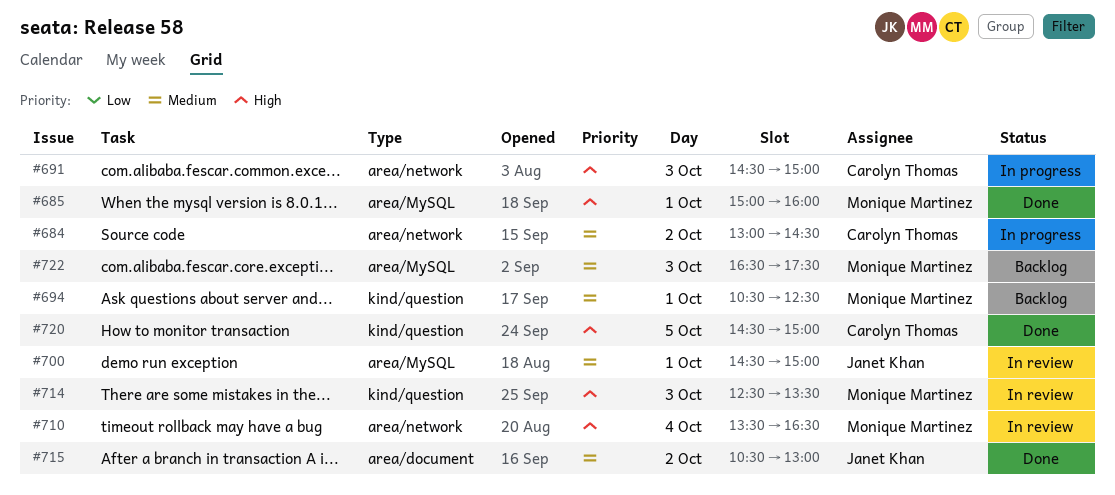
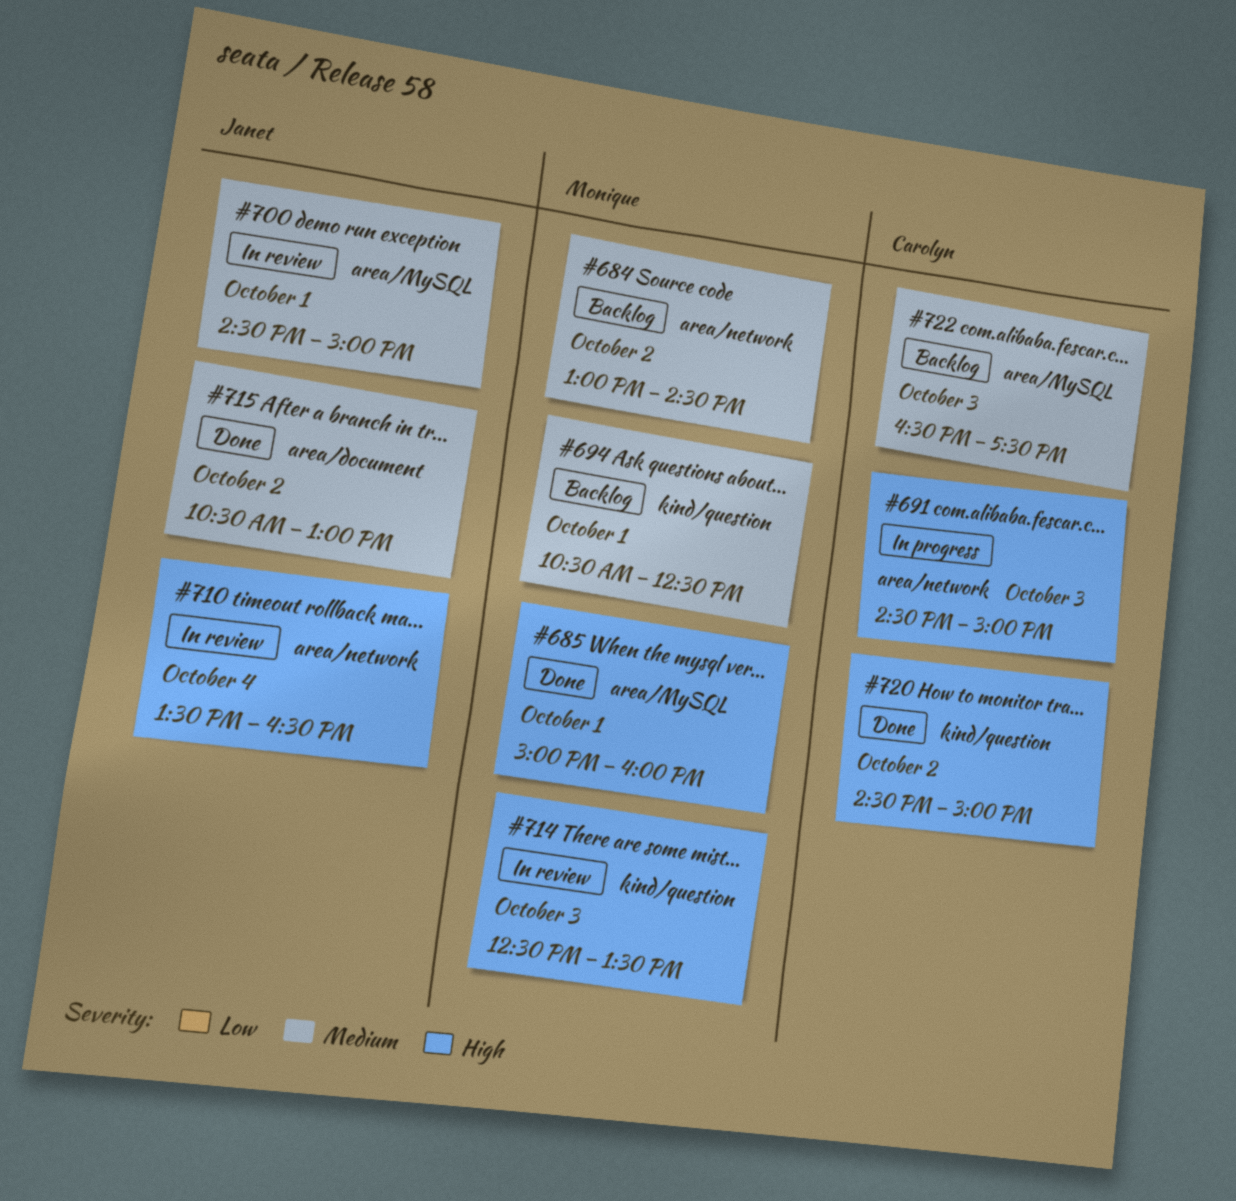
#684, status: In progress -> Backlog
#684, owner: Carolyn Thomas -> Monique Martinez
#710, owner: Monique Martinez -> Janet Khan
#720, day: Oct 5 -> Oct 2
#722, owner: Monique Martinez -> Carolyn Thomas

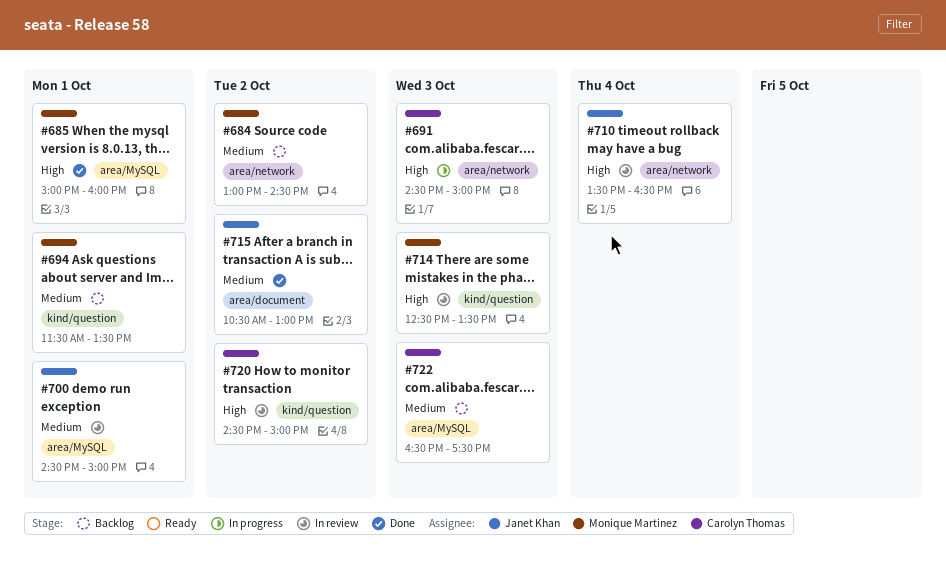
#694, begins: 10:30 -> 11:30
#694, ends: 12:30 -> 13:30
#720, status: Done -> In review

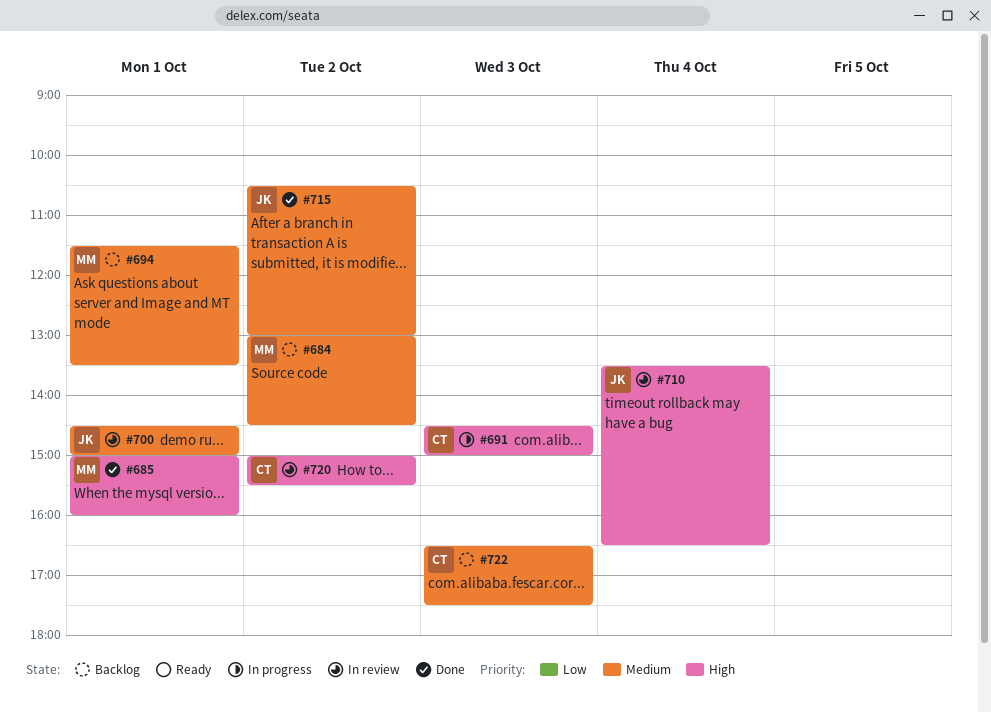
#714: present -> none
#720, begins: 14:30 -> 15:00
#720, ends: 15:00 -> 15:30

